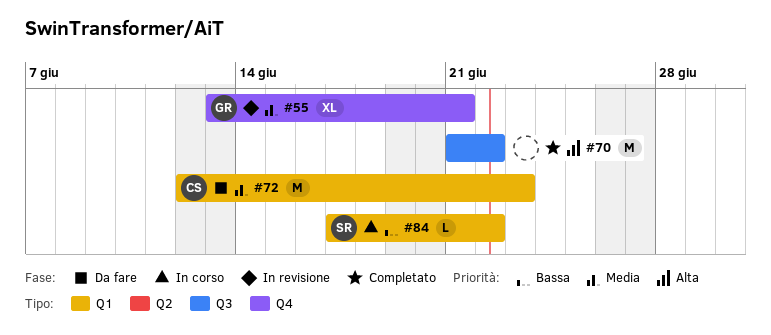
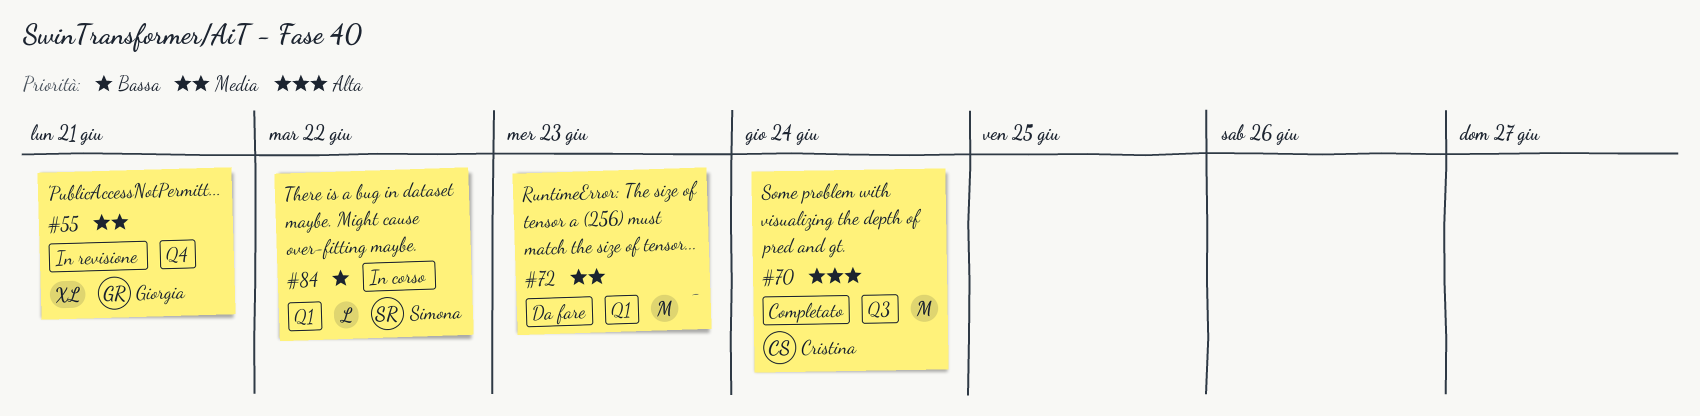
#70, owner: none -> Cristina
#70, due: Jun 22 -> Jun 24
#72, owner: Cristina -> none

